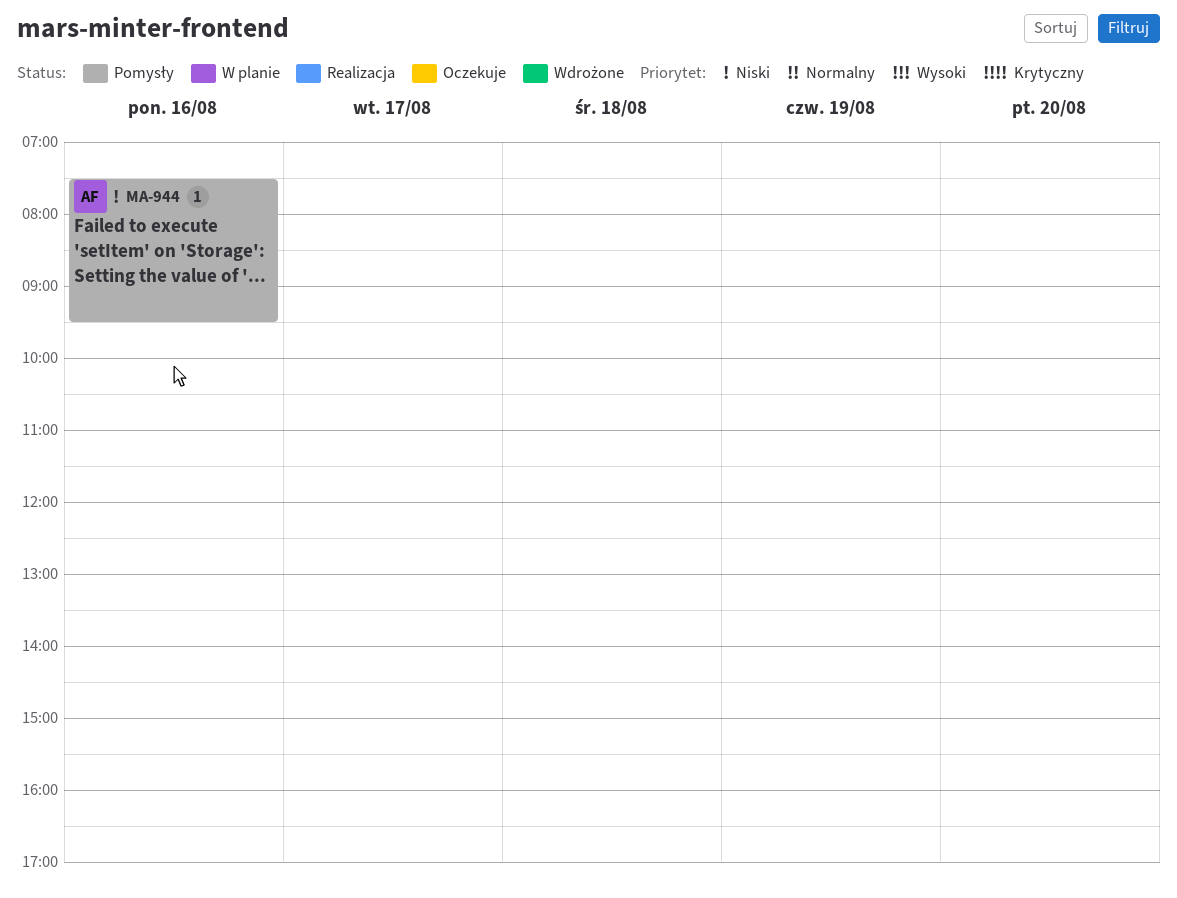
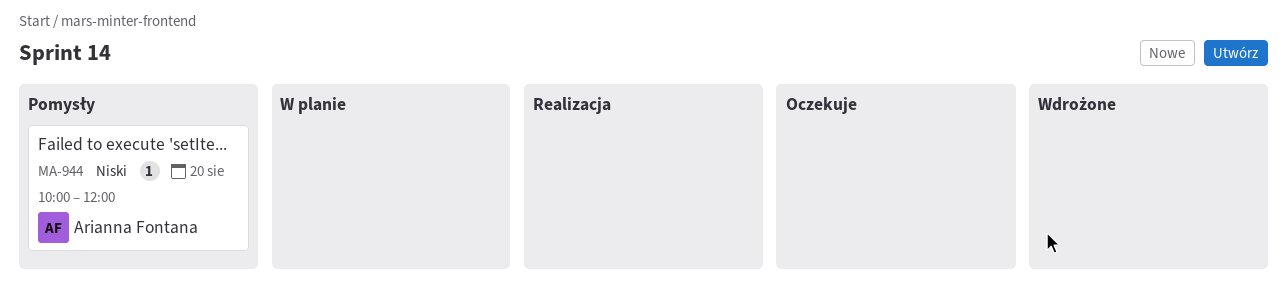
MA-944, day: Aug 16 -> Aug 20
MA-944, begins: 07:30 -> 10:00
MA-944, ends: 09:30 -> 12:00

